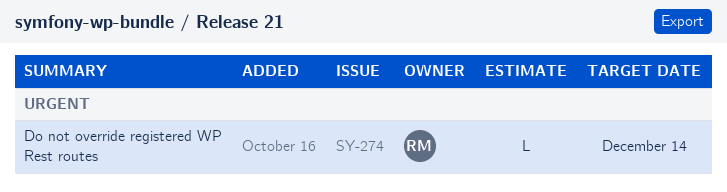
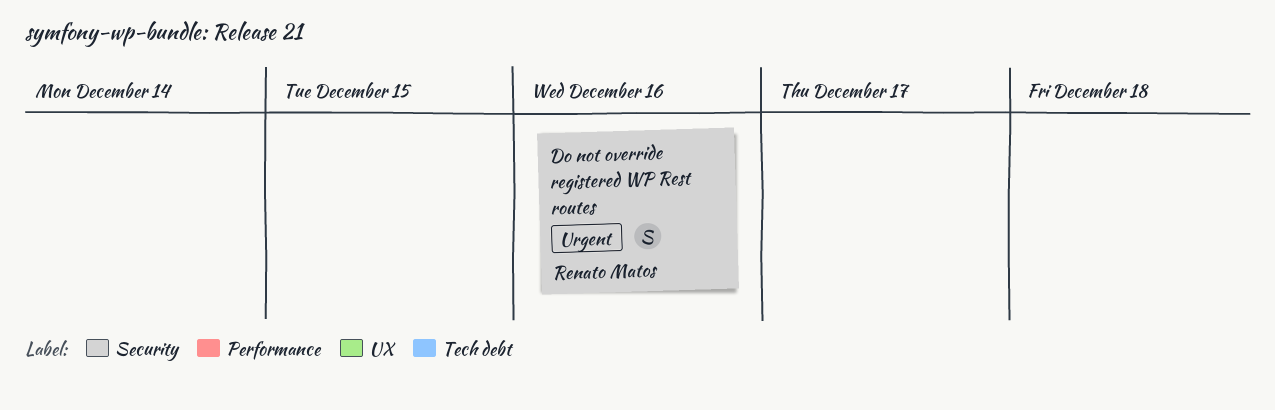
Do not override registered WP Rest routes, estimate: L -> S
Do not override registered WP Rest routes, due: Dec 14 -> Dec 16

